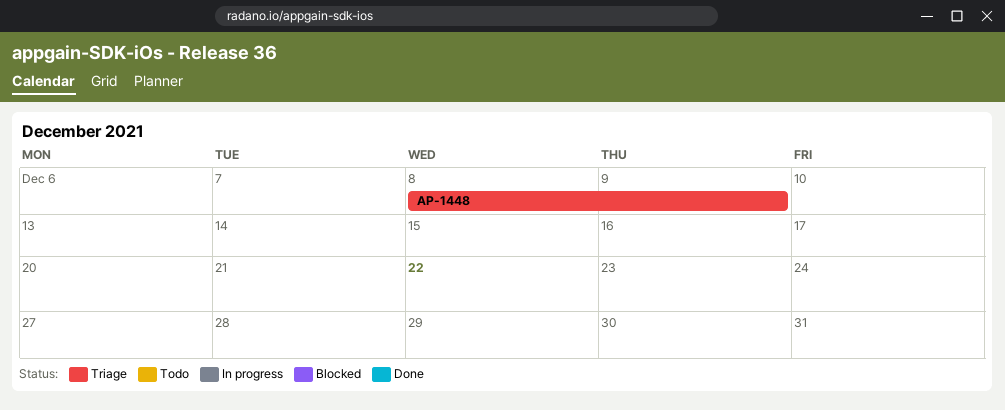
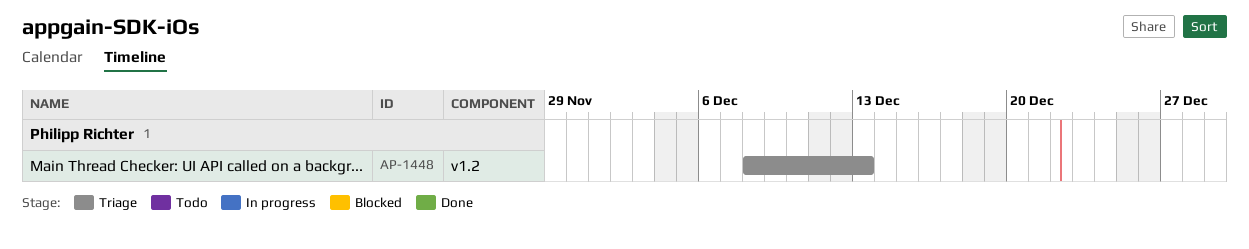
AP-1448, due: Dec 9 -> Dec 13

